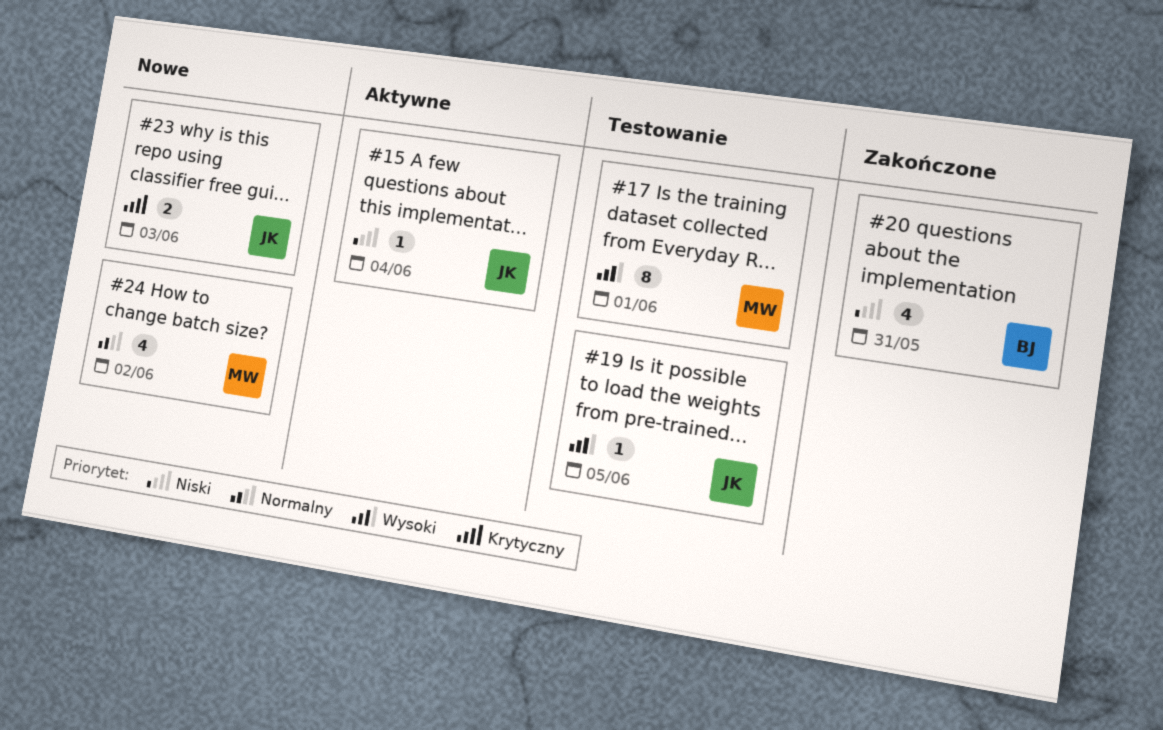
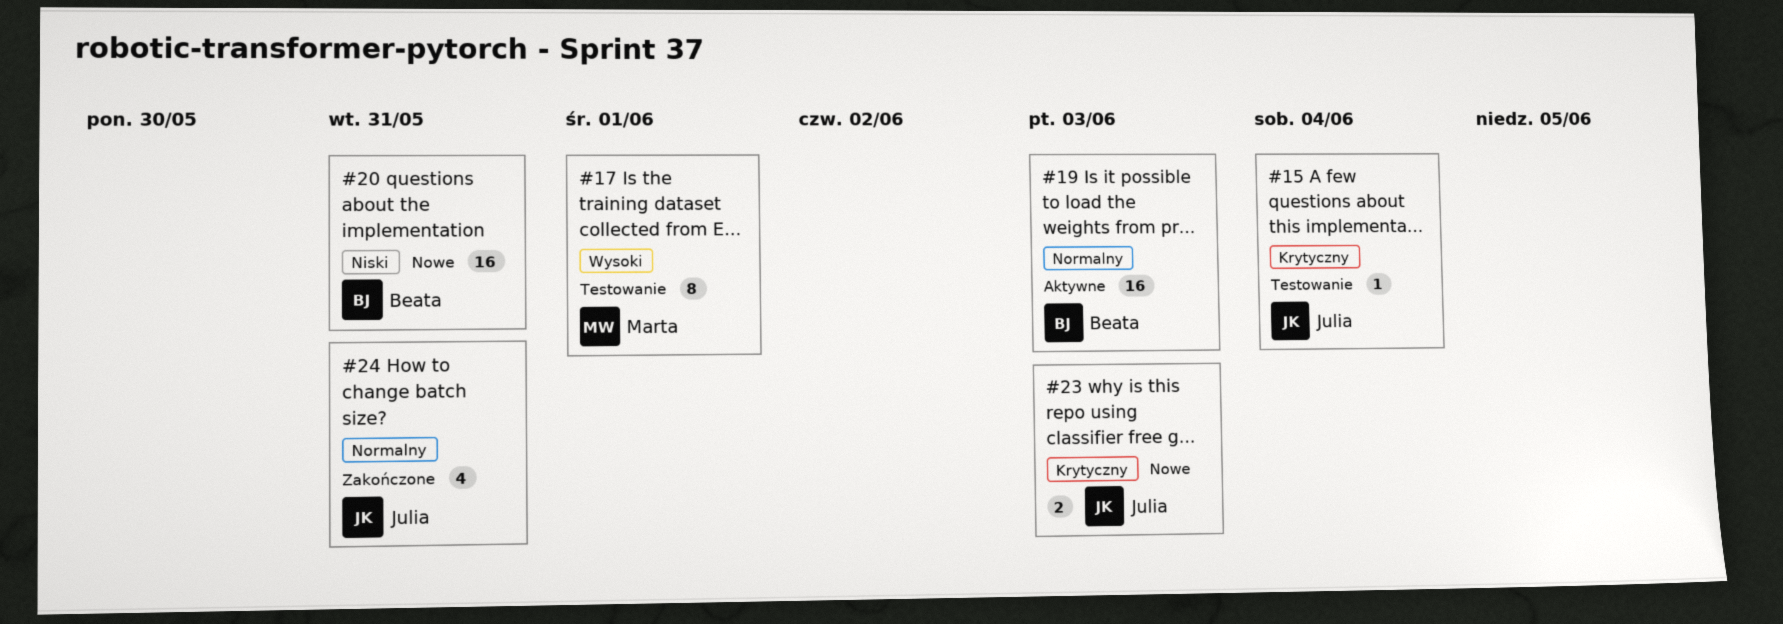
#15, status: Aktywne -> Testowanie
#15, priority: Niski -> Krytyczny
#19, status: Testowanie -> Aktywne
#19, owner: Julia -> Beata
#19, priority: Wysoki -> Normalny
#19, estimate: 1 -> 16
#19, due: Jun 5 -> Jun 3
#20, status: Zakończone -> Nowe
#20, estimate: 4 -> 16
#24, status: Nowe -> Zakończone
#24, owner: Marta -> Julia
#24, due: Jun 2 -> May 31

